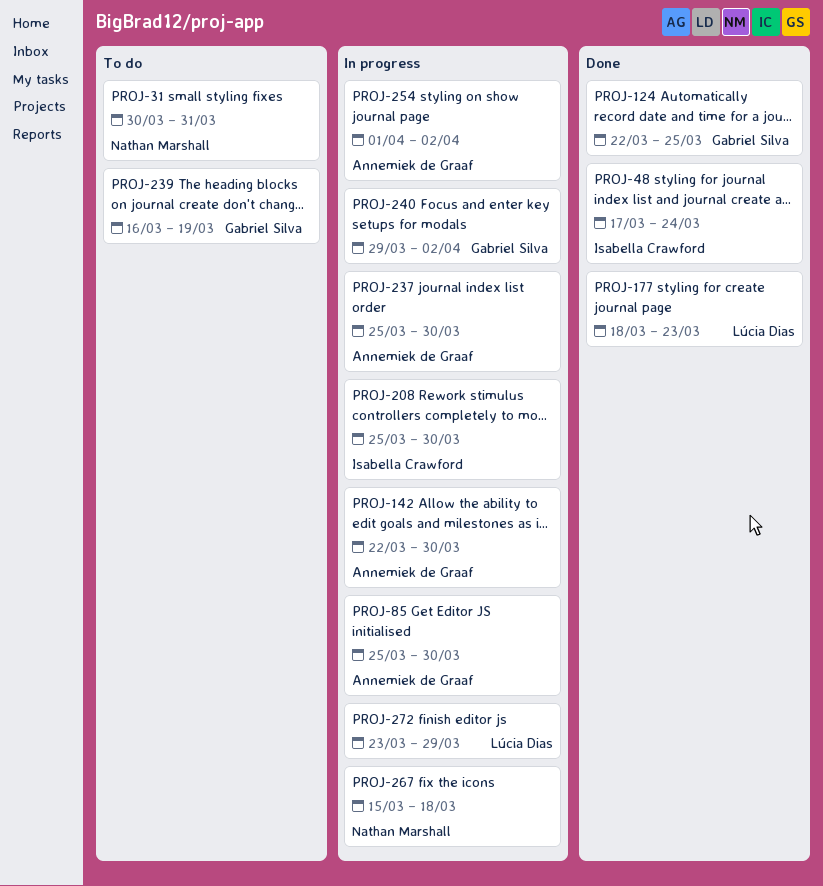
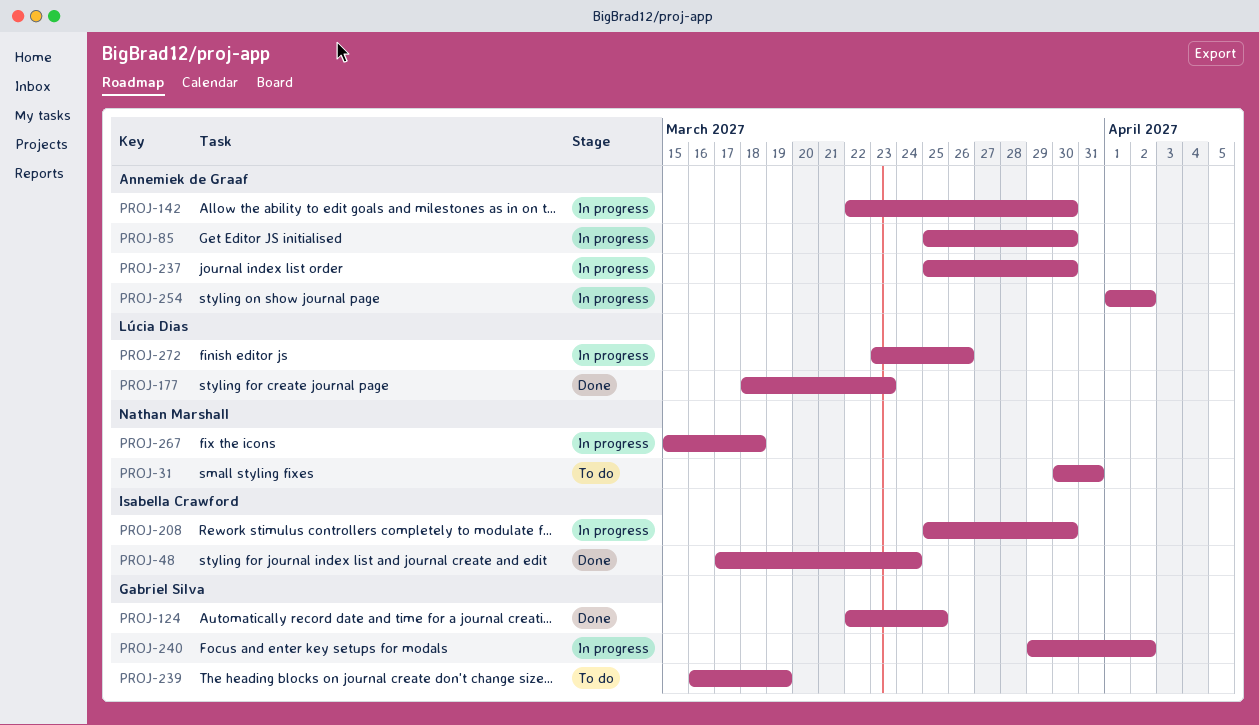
PROJ-272, due: Mar 29 -> Mar 26

